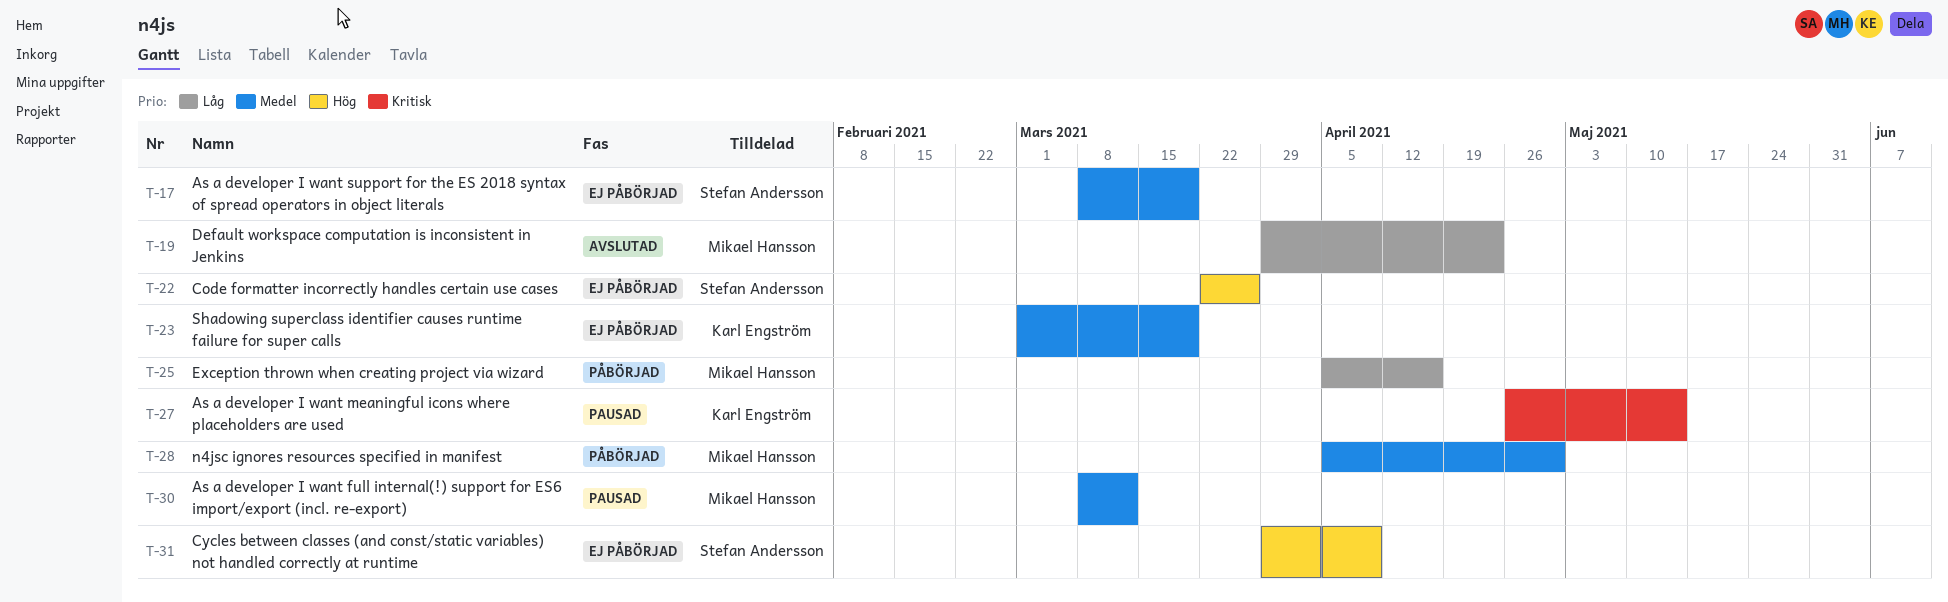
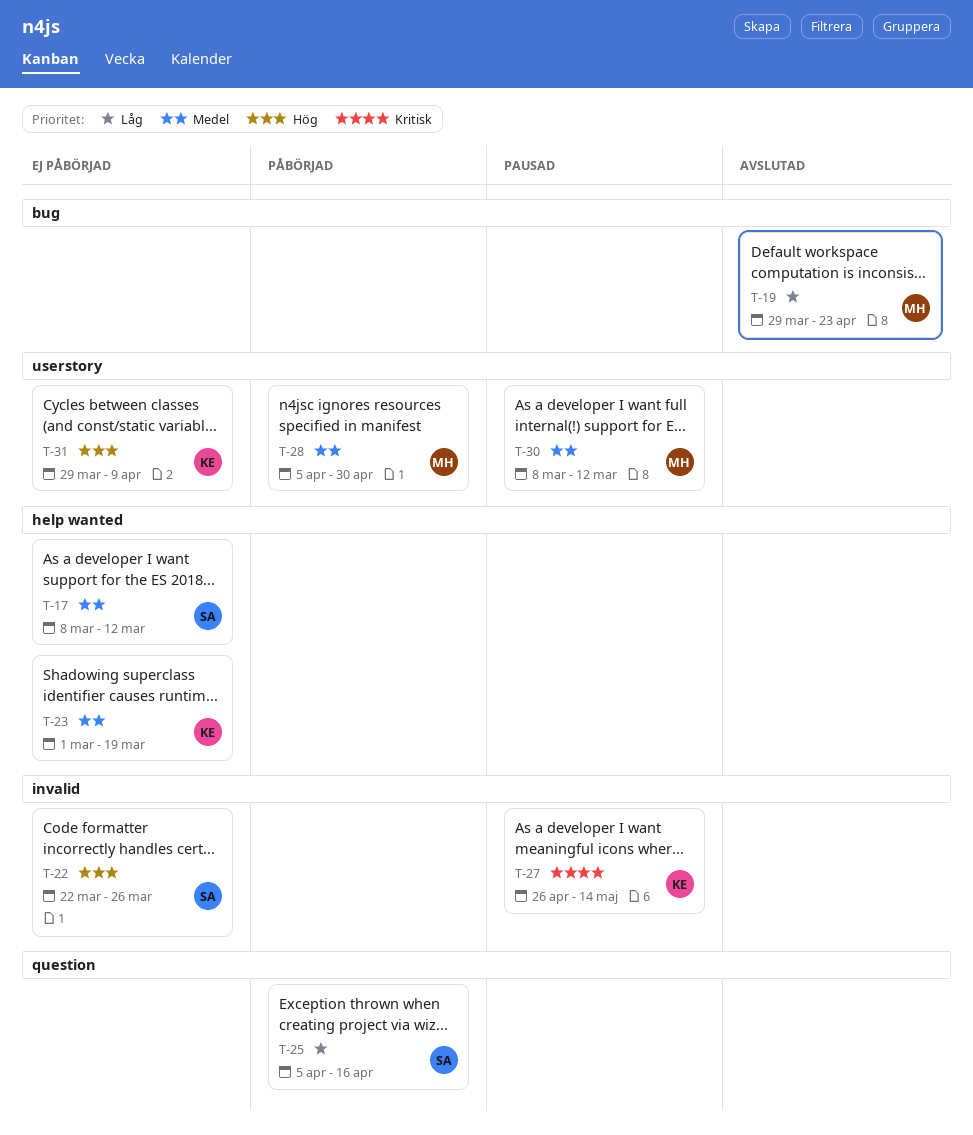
T-17, due: Mar 19 -> Mar 12
T-25, owner: Mikael Hansson -> Stefan Andersson
T-31, owner: Stefan Andersson -> Karl Engström

